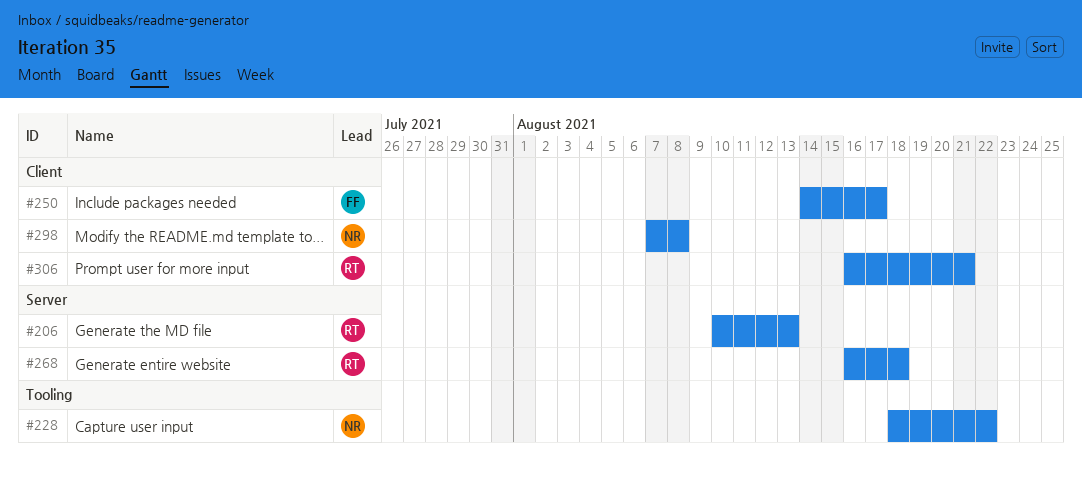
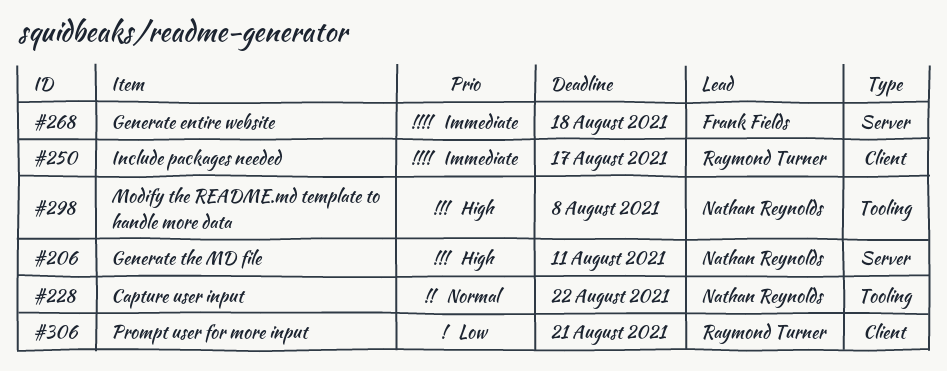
#206, owner: Raymond Turner -> Nathan Reynolds
#206, due: Aug 13 -> Aug 11
#250, owner: Frank Fields -> Raymond Turner
#268, owner: Raymond Turner -> Frank Fields
#298, label: Client -> Tooling

